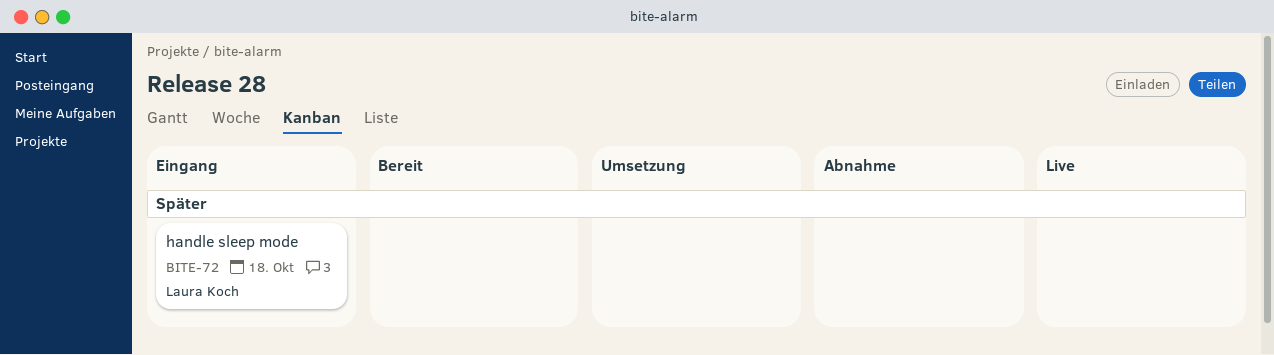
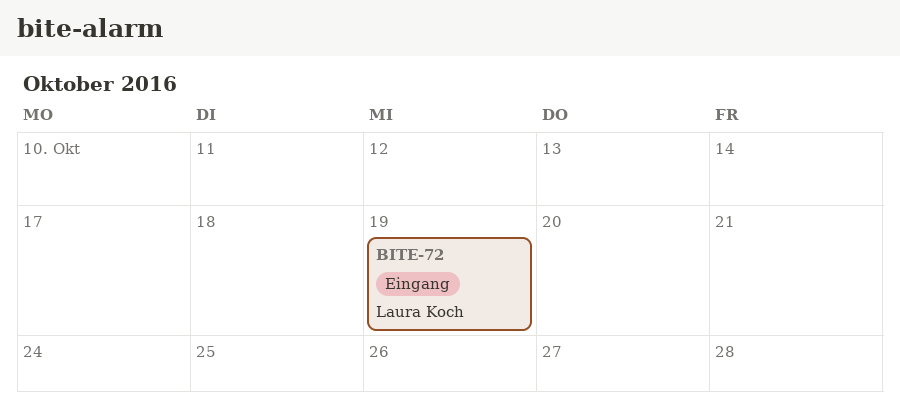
BITE-72, due: Oct 18 -> Oct 19

